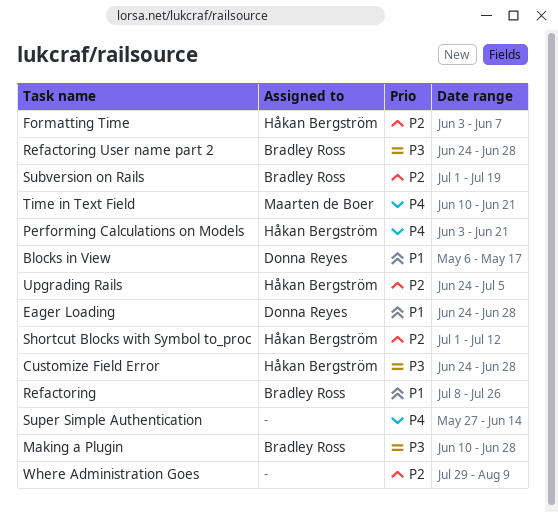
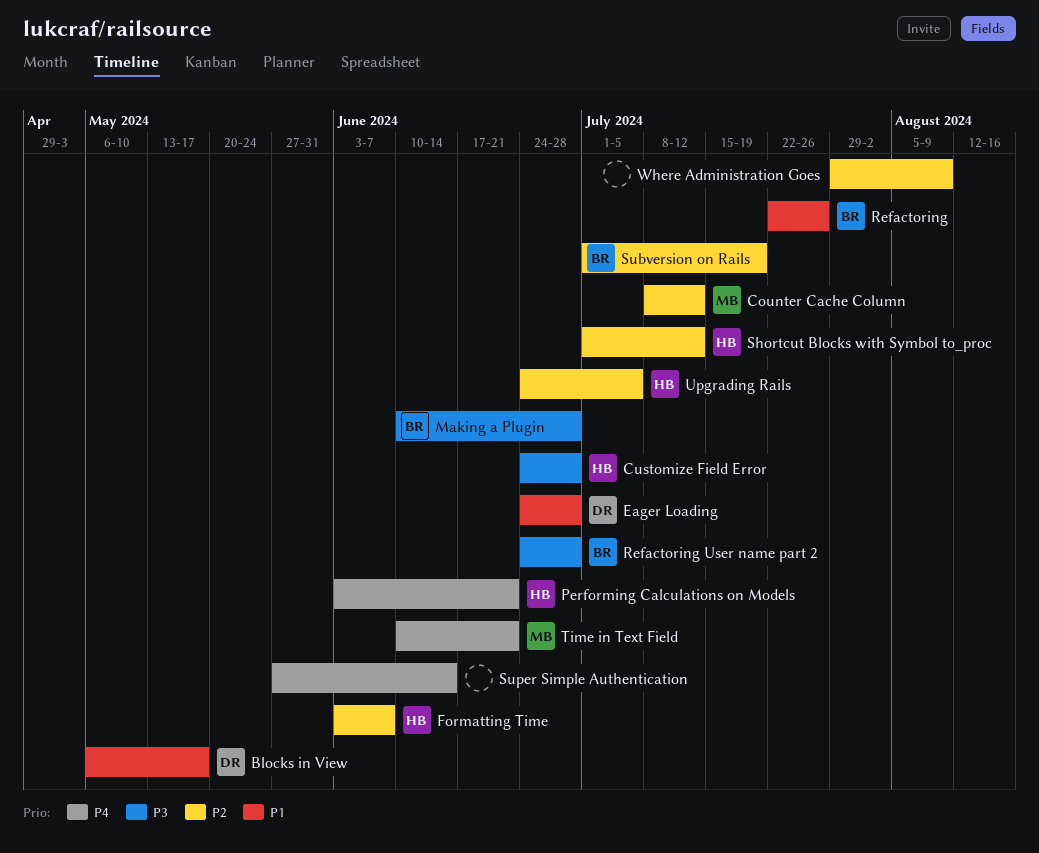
Counter Cache Column: none -> present
Refactoring, start: Jul 8 -> Jul 22

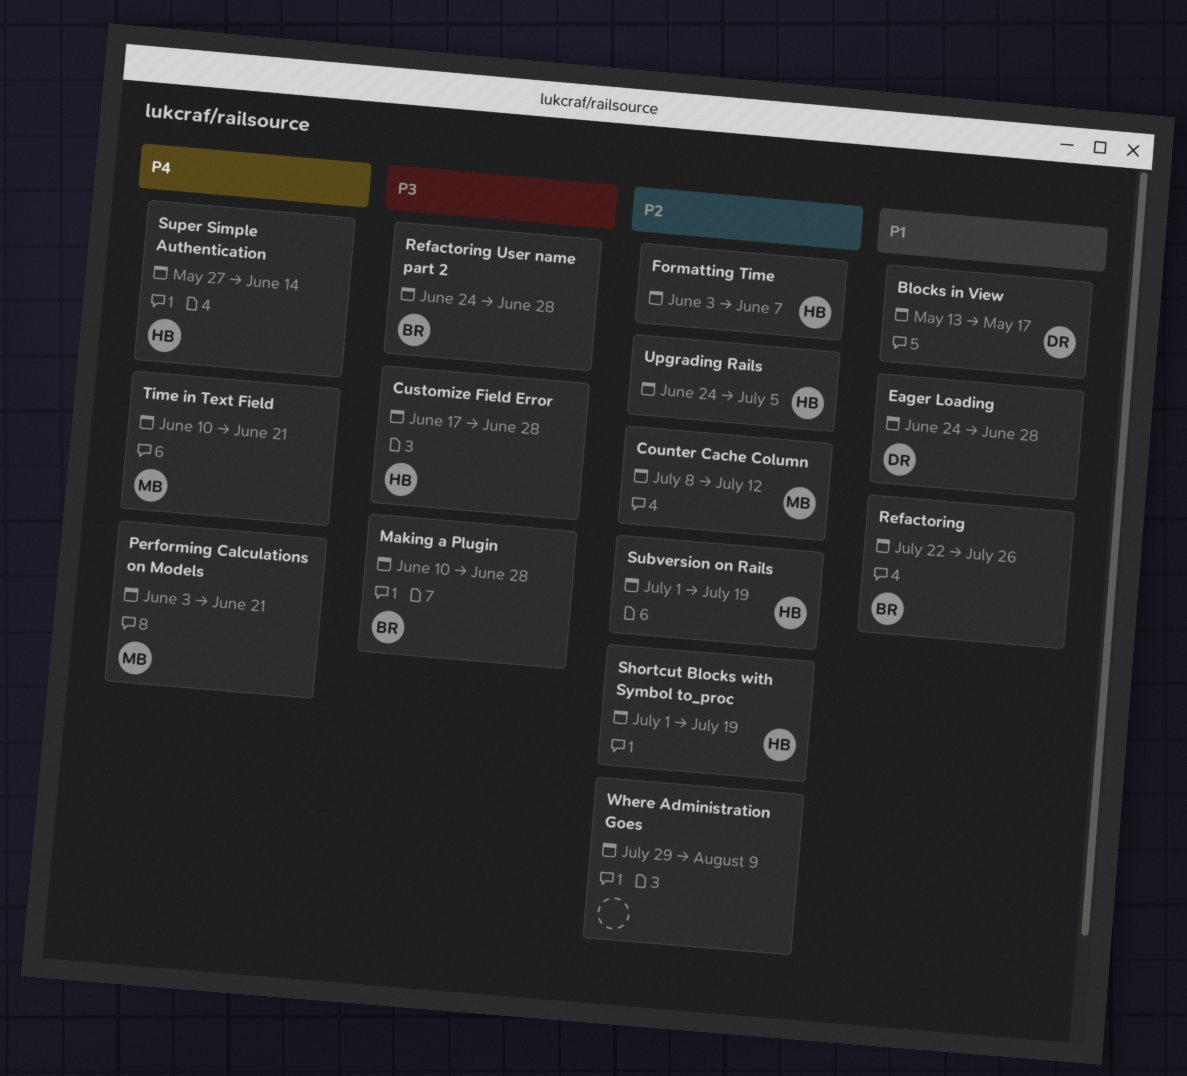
Blocks in View, start: May 6 -> May 13
Customize Field Error, start: Jun 24 -> Jun 17
Performing Calculations on Models, owner: HB -> MB
Shortcut Blocks with Symbol to_proc, due: Jul 12 -> Jul 19
Subversion on Rails, owner: BR -> HB
Super Simple Authentication, owner: none -> HB

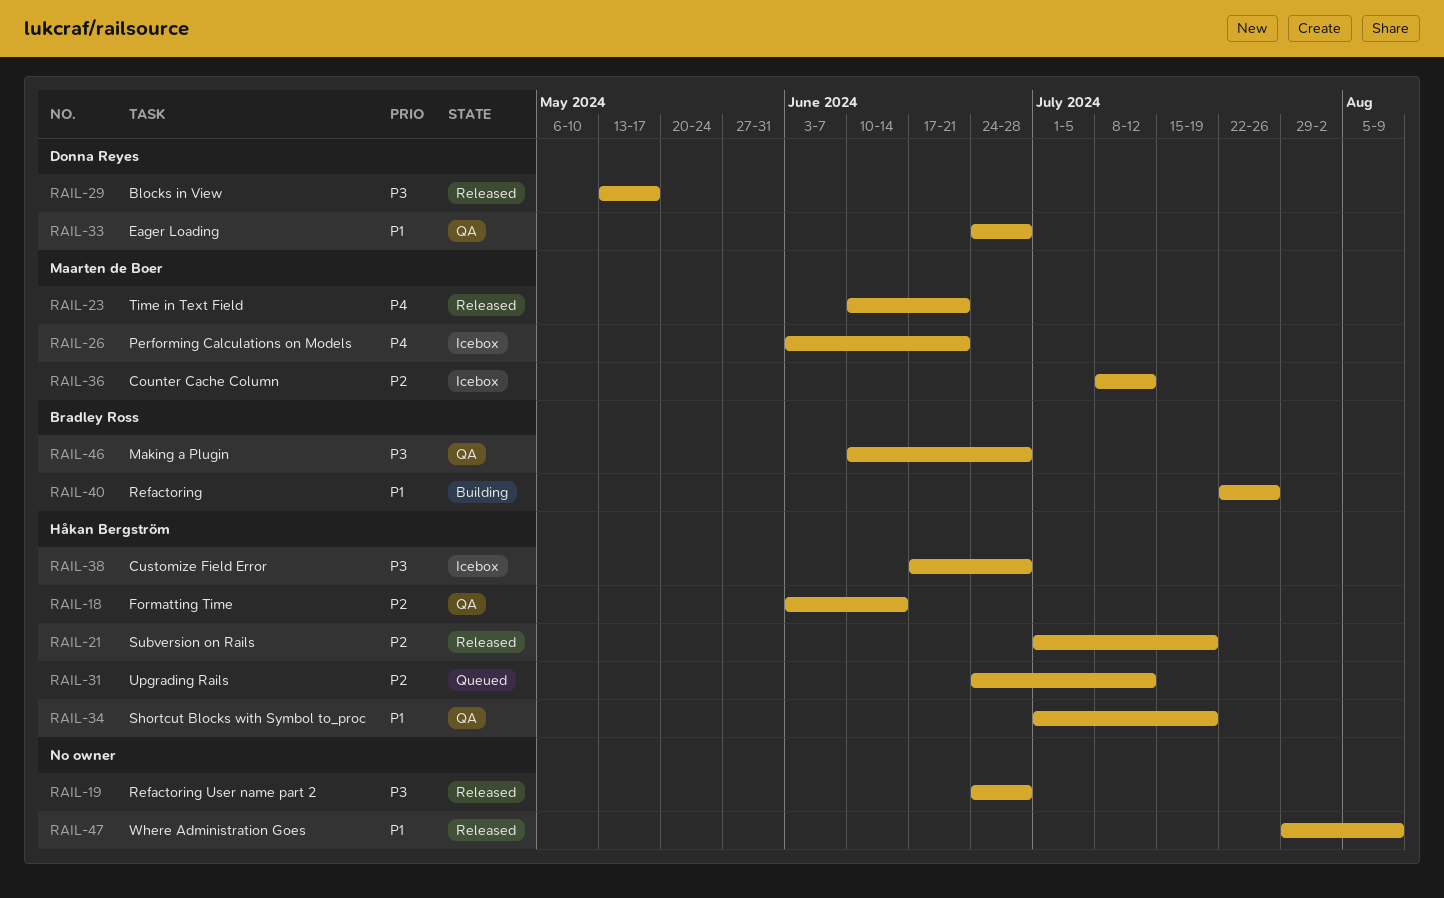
Blocks in View, priority: P1 -> P3
Formatting Time, due: Jun 7 -> Jun 14
Refactoring User name part 2, owner: Bradley Ross -> none
Shortcut Blocks with Symbol to_proc, priority: P2 -> P1
Super Simple Authentication: present -> none
Upgrading Rails, due: Jul 5 -> Jul 12
Where Administration Goes, priority: P2 -> P1

